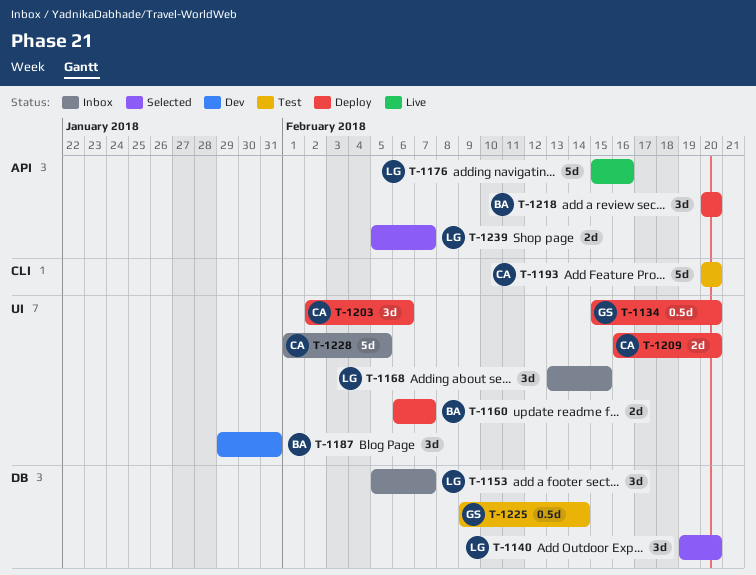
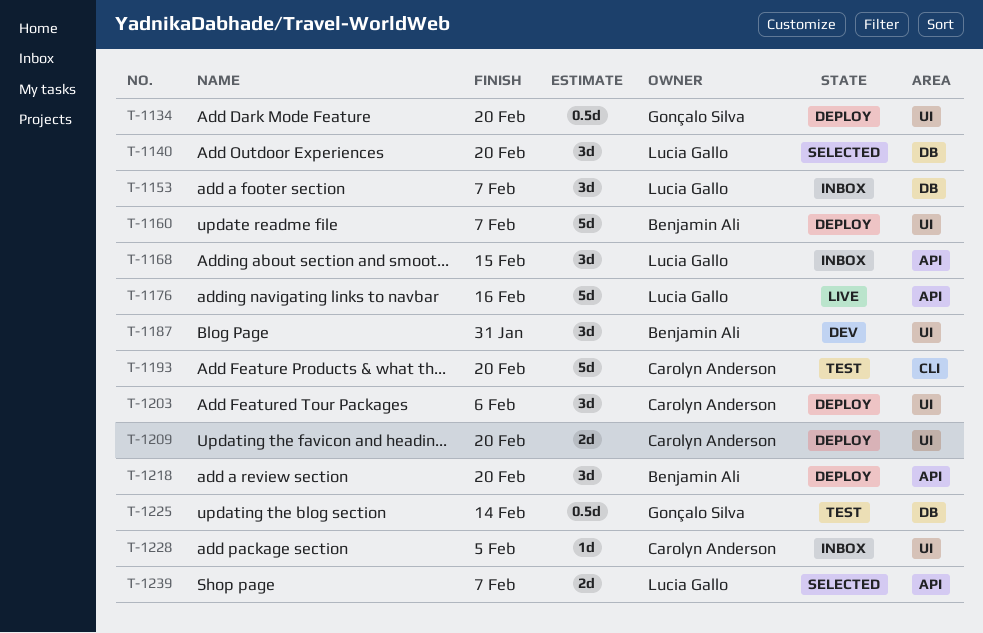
T-1160, estimate: 2d -> 5d
T-1168, label: UI -> API
T-1228, estimate: 5d -> 1d

